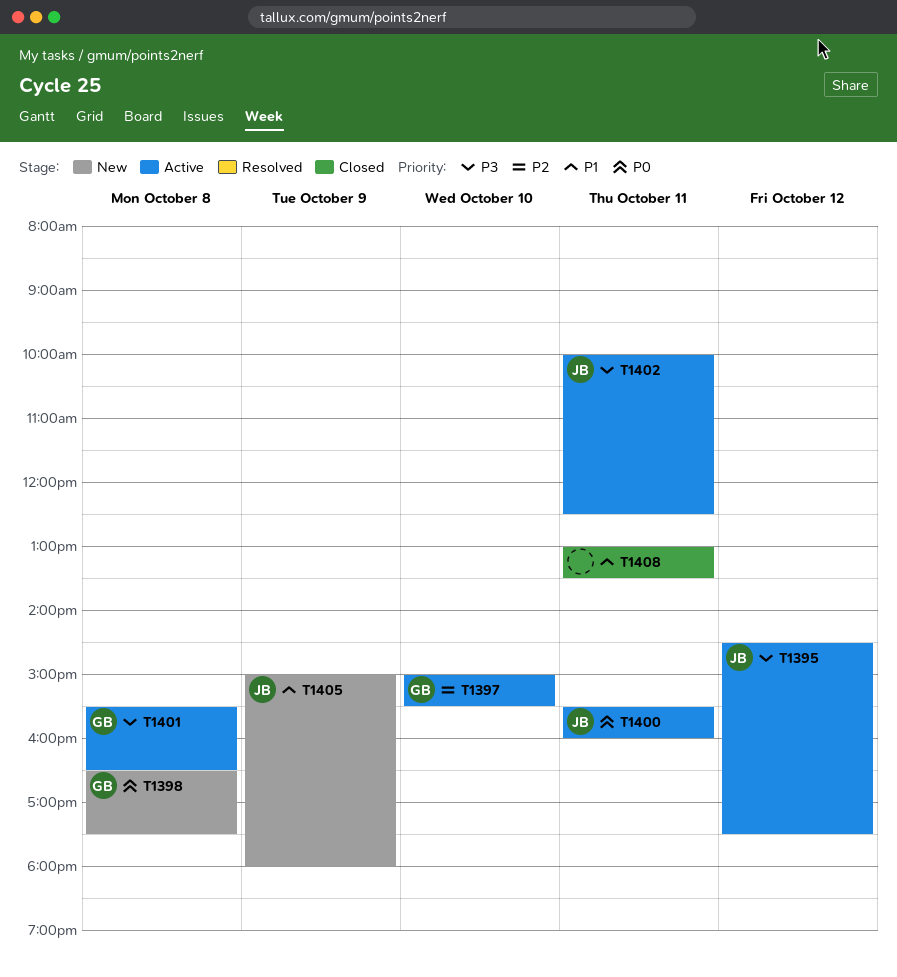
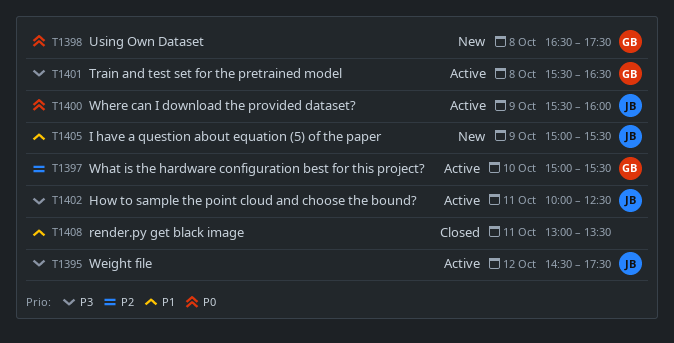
T1400, day: Oct 11 -> Oct 9
T1405, ends: 18:00 -> 15:30

